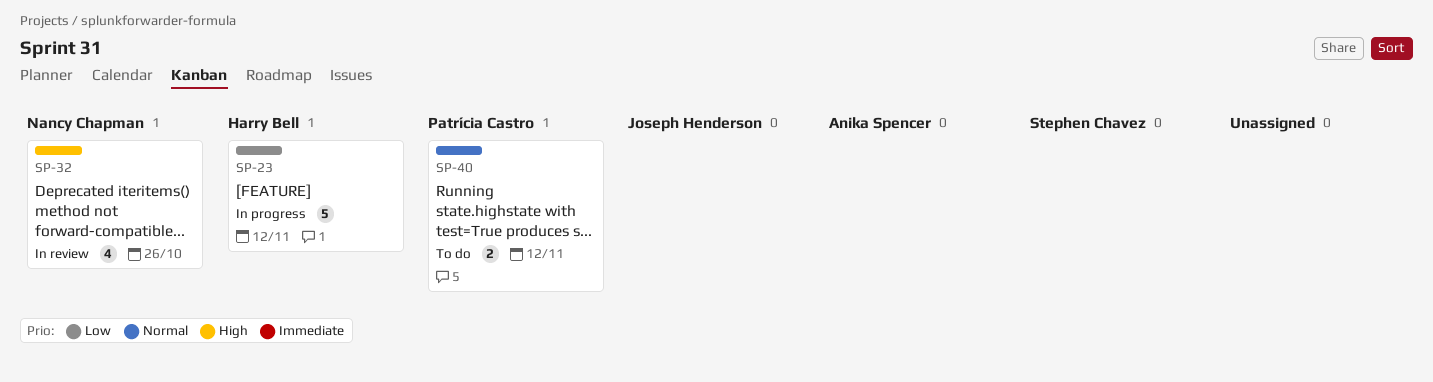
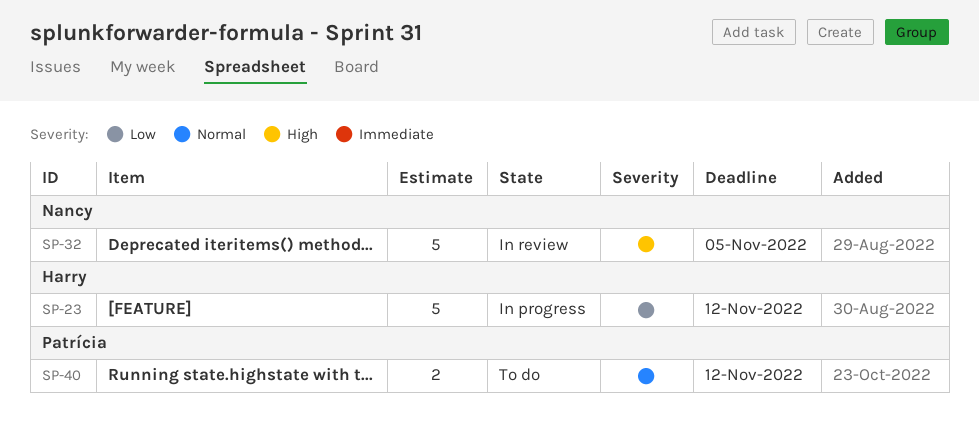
SP-32, estimate: 4 -> 5
SP-32, due: Oct 26 -> Nov 5

